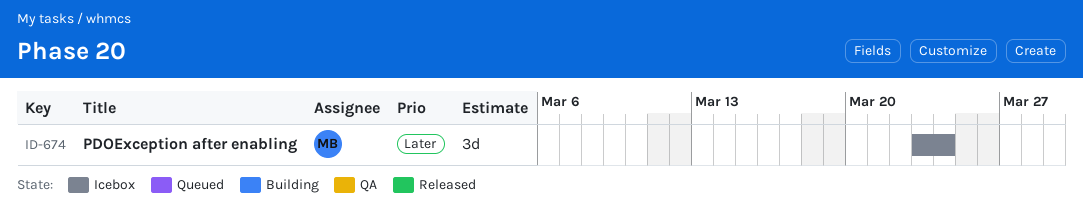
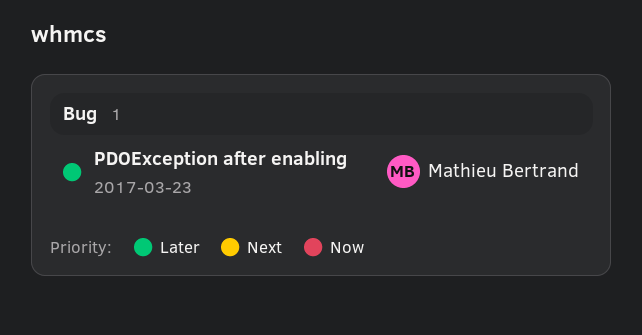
PDOException after enabling, due: Mar 24 -> Mar 23

